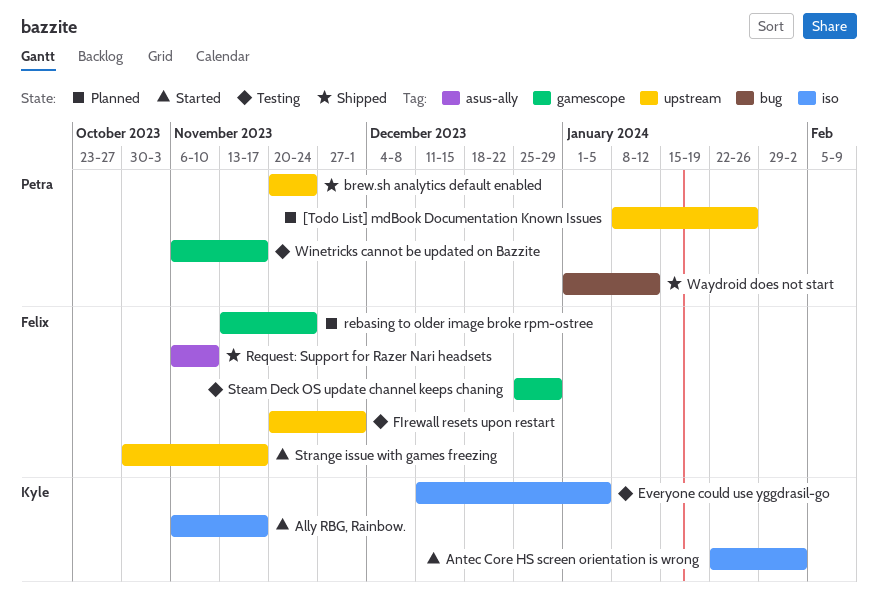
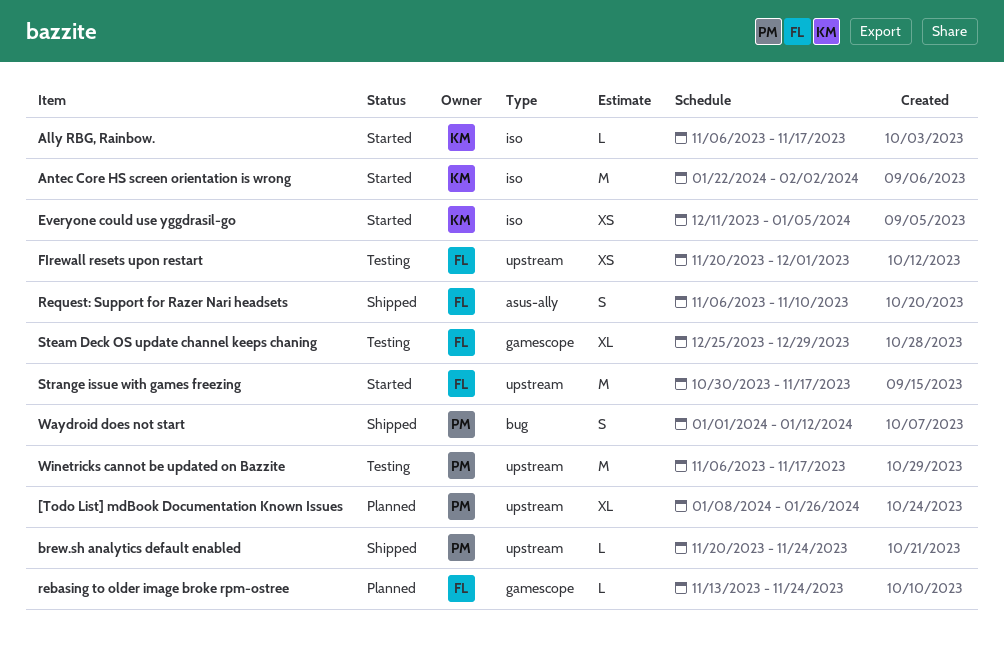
Everyone could use yggdrasil-go, status: Testing -> Started
Winetricks cannot be updated on Bazzite, label: gamescope -> upstream

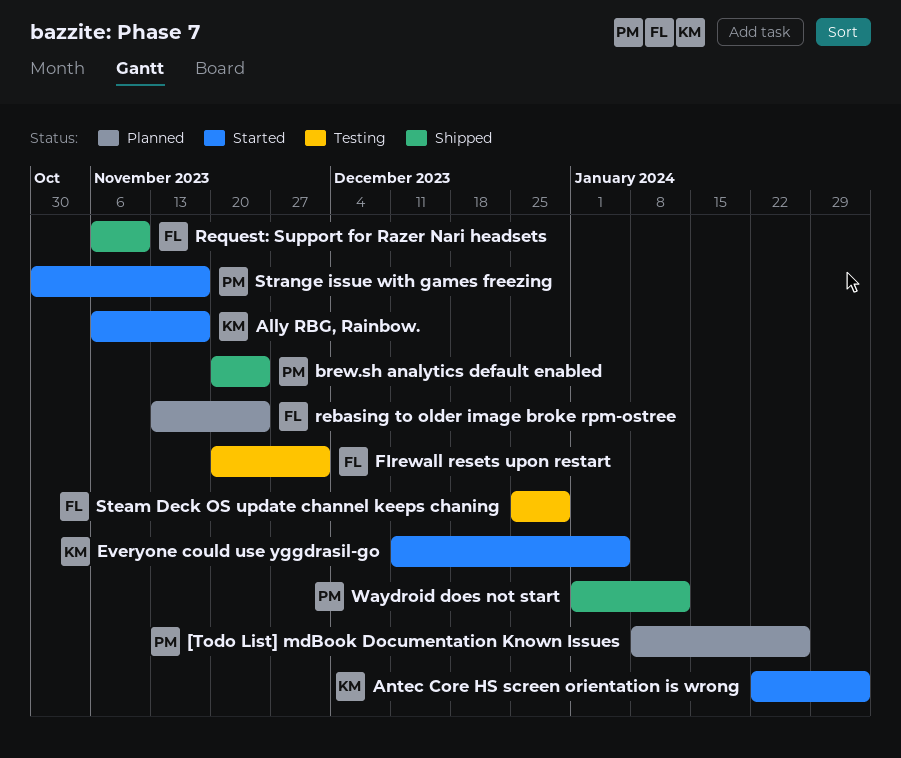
Strange issue with games freezing, owner: FL -> PM
Winetricks cannot be updated on Bazzite: present -> none

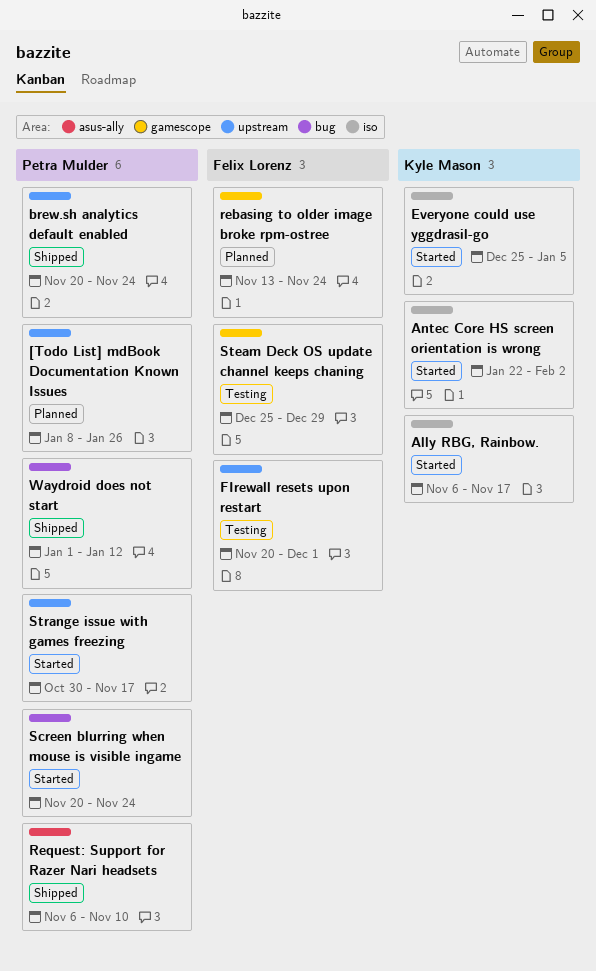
Everyone could use yggdrasil-go, start: Dec 11 -> Dec 25
Request: Support for Razer Nari headsets, owner: Felix Lorenz -> Petra Mulder
Screen blurring when mouse is visible ingame: none -> present

